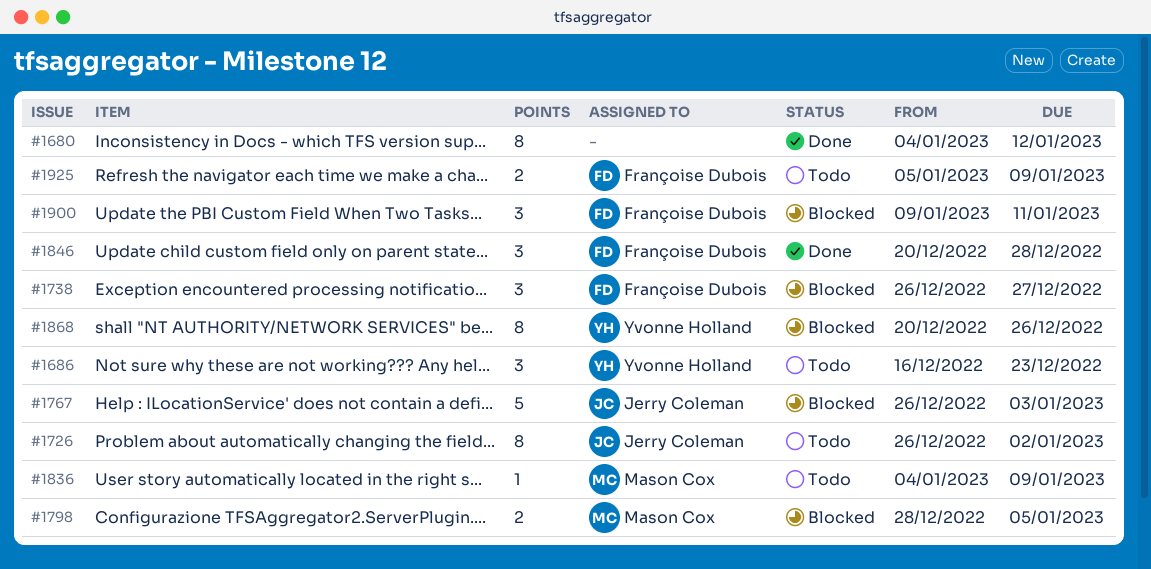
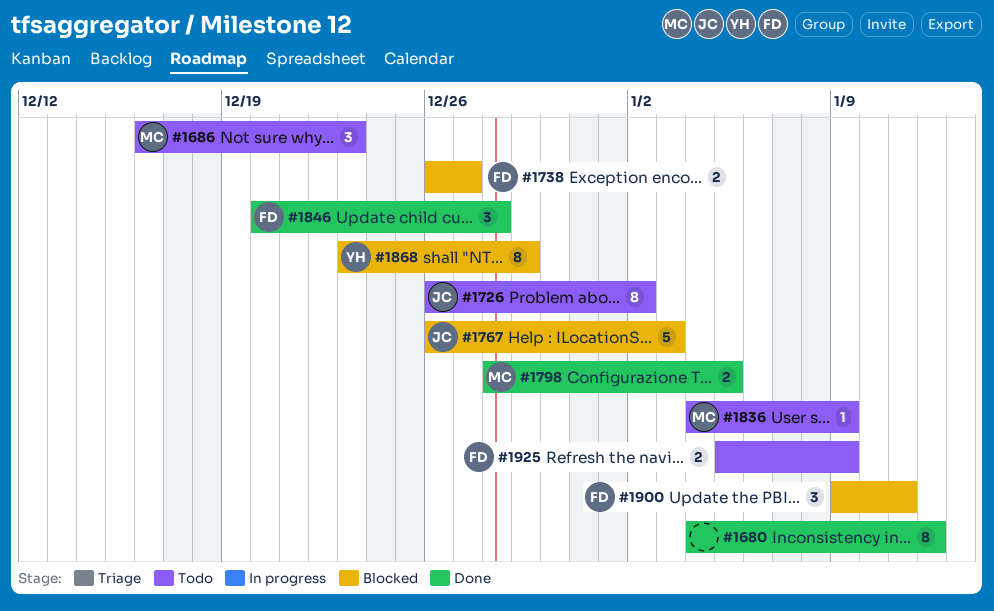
#1686, owner: Yvonne Holland -> Mason Cox
#1738, estimate: 3 -> 2
#1798, status: Blocked -> Done
#1868, start: Dec 20 -> Dec 23
#1868, due: Dec 26 -> Dec 29

